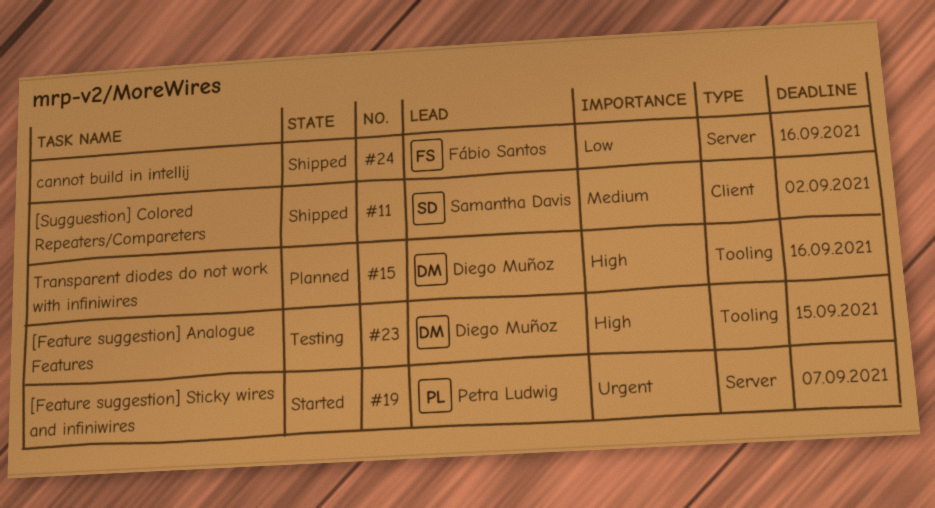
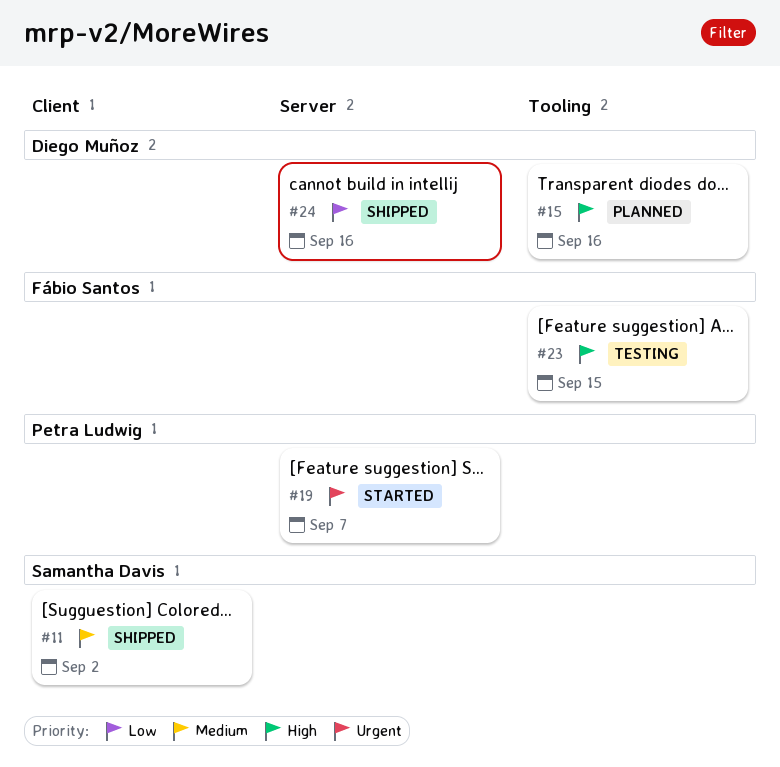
#23, owner: Diego Muñoz -> Fábio Santos
#24, owner: Fábio Santos -> Diego Muñoz

